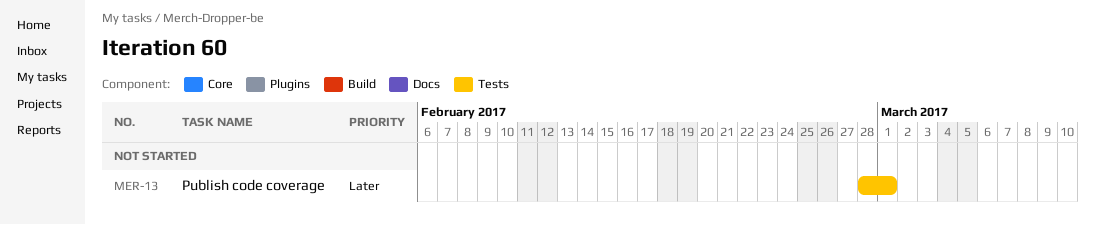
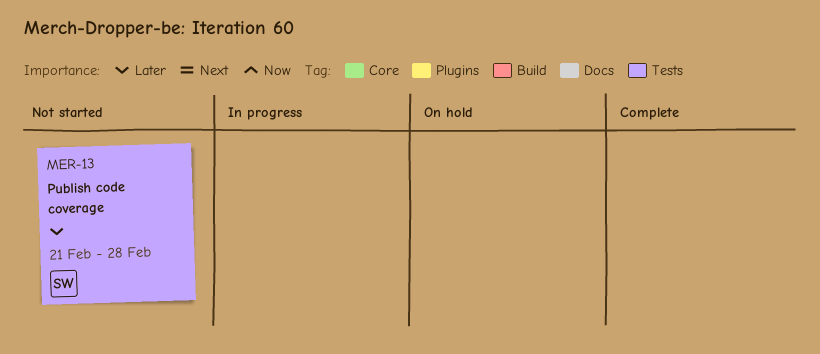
MER-13, start: Feb 28 -> Feb 21
MER-13, due: Mar 1 -> Feb 28

